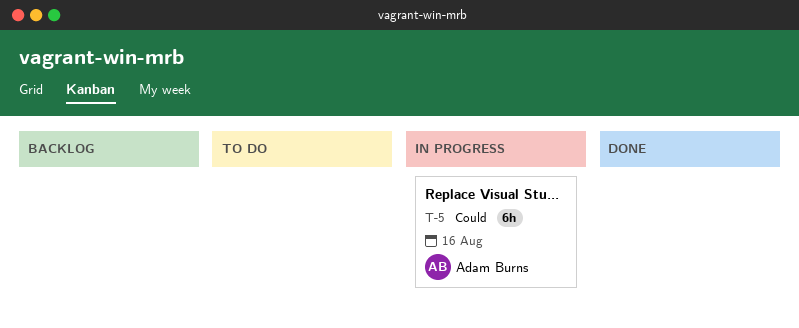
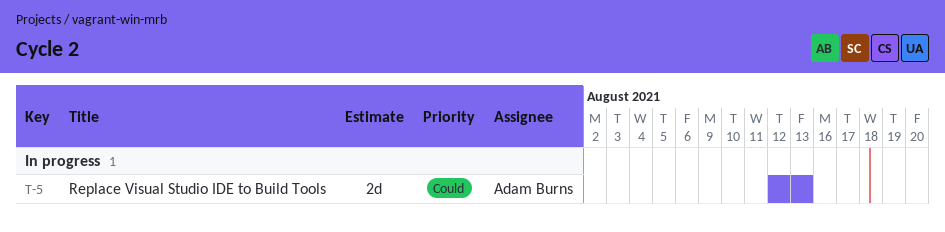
T-5, estimate: 6h -> 2d
T-5, due: Aug 16 -> Aug 13

